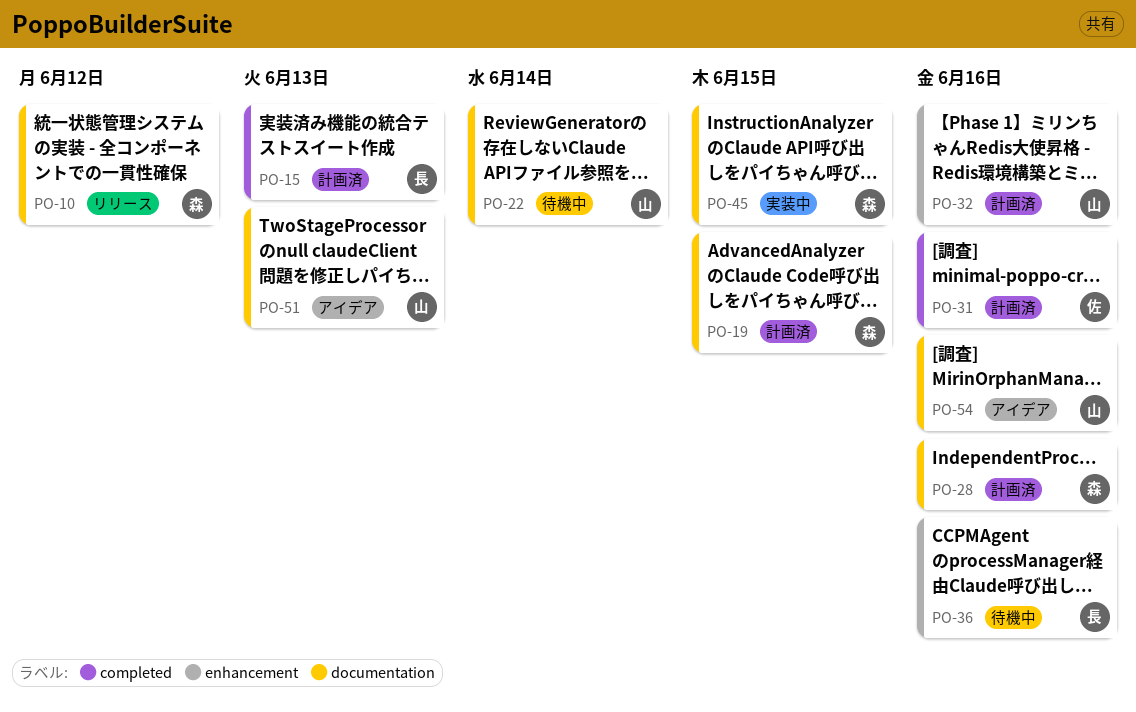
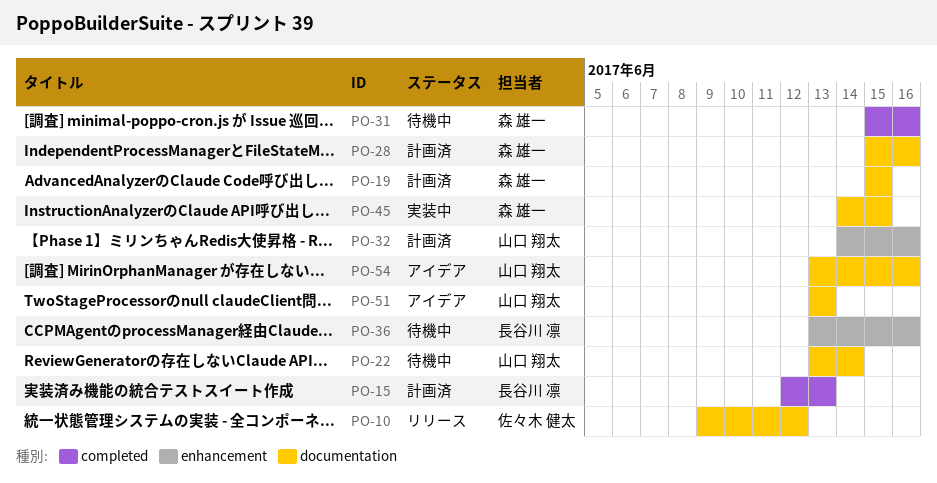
PO-10, owner: 森 雄一 -> 佐々木 健太
PO-31, status: 計画済 -> 待機中
PO-31, owner: 佐々木 健太 -> 森 雄一

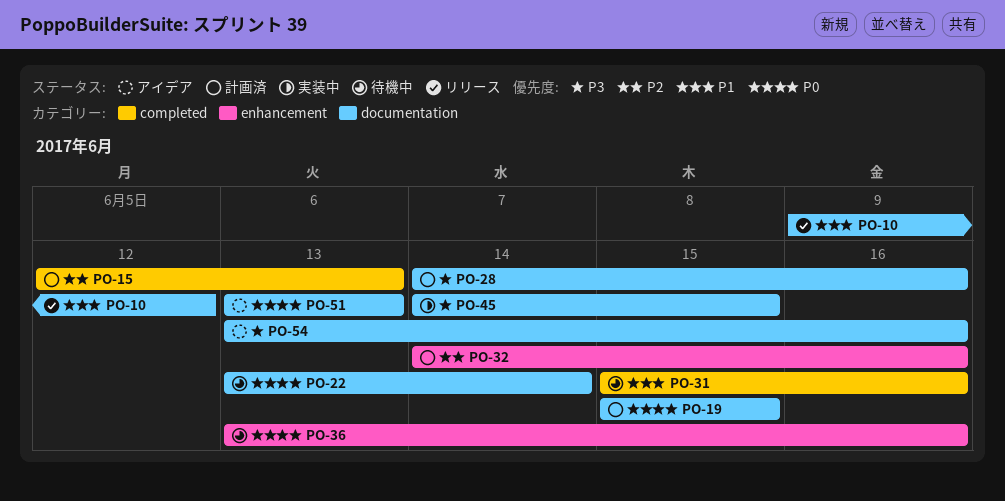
PO-28, start: Jun 15 -> Jun 14

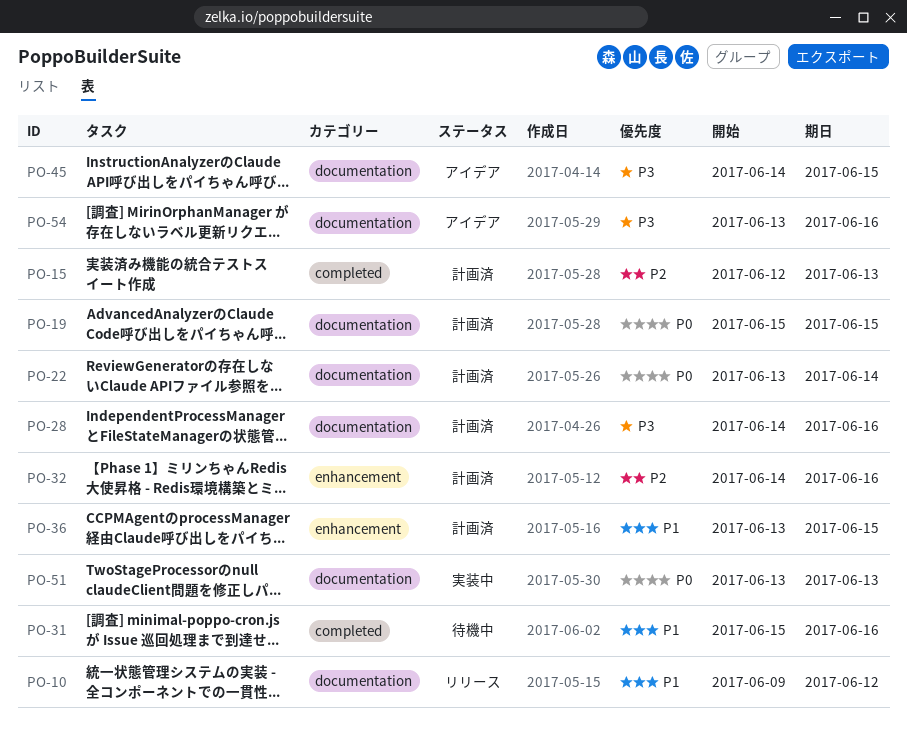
PO-22, status: 待機中 -> 計画済
PO-36, status: 待機中 -> 計画済
PO-36, priority: P0 -> P1
PO-36, due: Jun 16 -> Jun 15
PO-45, status: 実装中 -> アイデア
PO-51, status: アイデア -> 実装中

